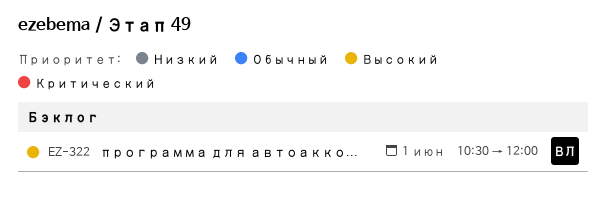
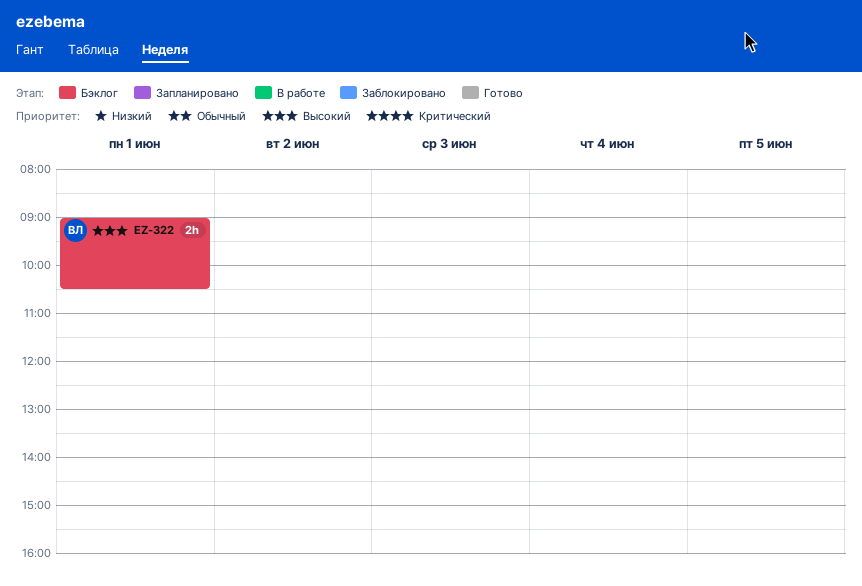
EZ-322, begins: 10:30 -> 09:00
EZ-322, ends: 12:00 -> 10:30

